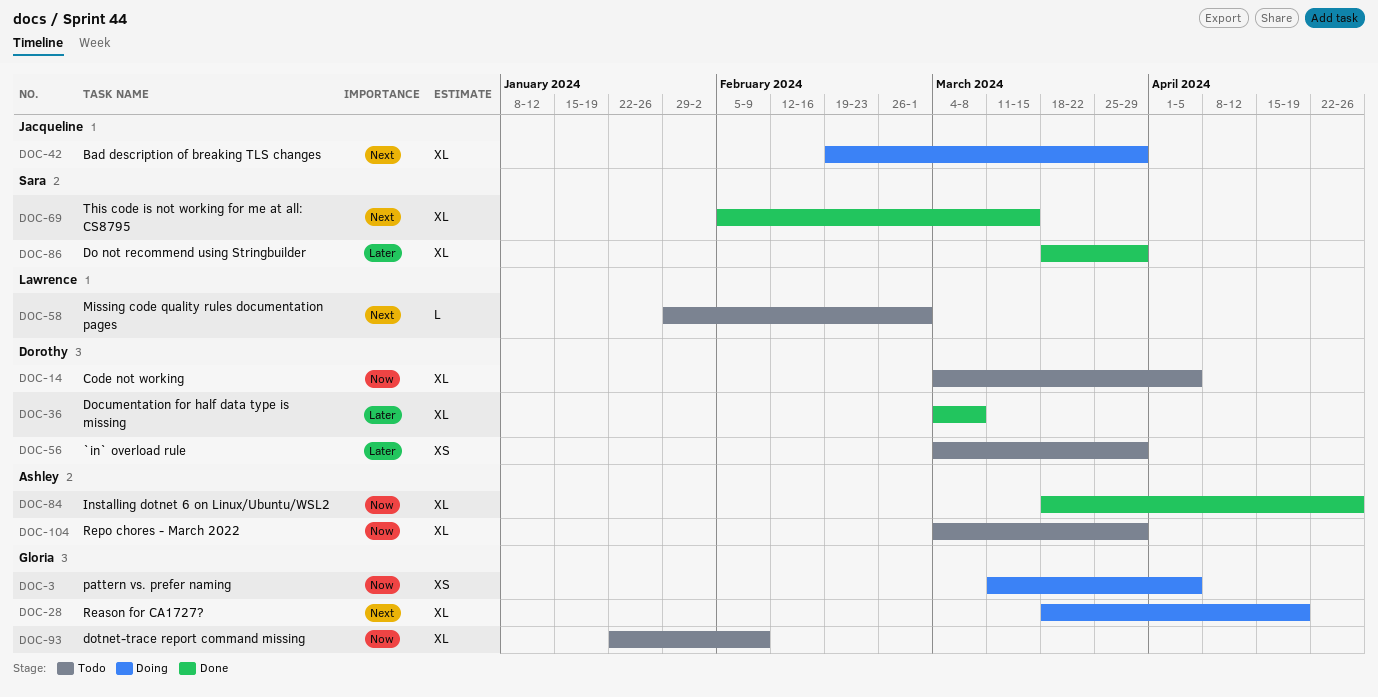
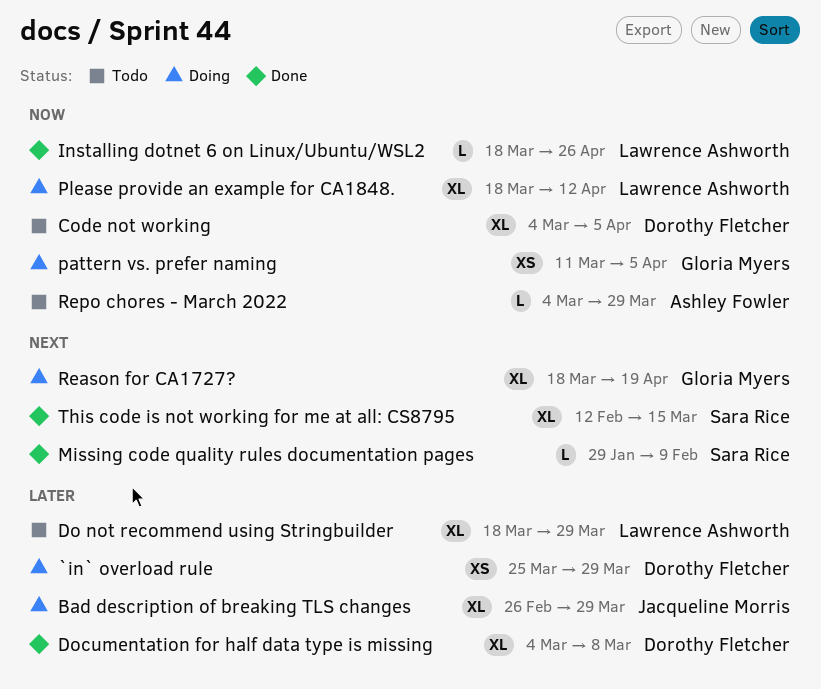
`in` overload rule, status: Todo -> Doing
`in` overload rule, start: Mar 4 -> Mar 25
Bad description of breaking TLS changes, priority: Next -> Later
Bad description of breaking TLS changes, start: Feb 19 -> Feb 26
Do not recommend using Stringbuilder, status: Done -> Todo
Do not recommend using Stringbuilder, owner: Sara Rice -> Lawrence Ashworth
dotnet-trace report command missing: present -> none
Installing dotnet 6 on Linux/Ubuntu/WSL2, owner: Ashley Fowler -> Lawrence Ashworth
Installing dotnet 6 on Linux/Ubuntu/WSL2, estimate: XL -> L
Missing code quality rules documentation pages, status: Todo -> Done
Missing code quality rules documentation pages, owner: Lawrence Ashworth -> Sara Rice
Missing code quality rules documentation pages, due: Mar 1 -> Feb 9
Please provide an example for CA1848.: none -> present
Repo chores - March 2022, estimate: XL -> L
This code is not working for me at all: CS8795, start: Feb 5 -> Feb 12

